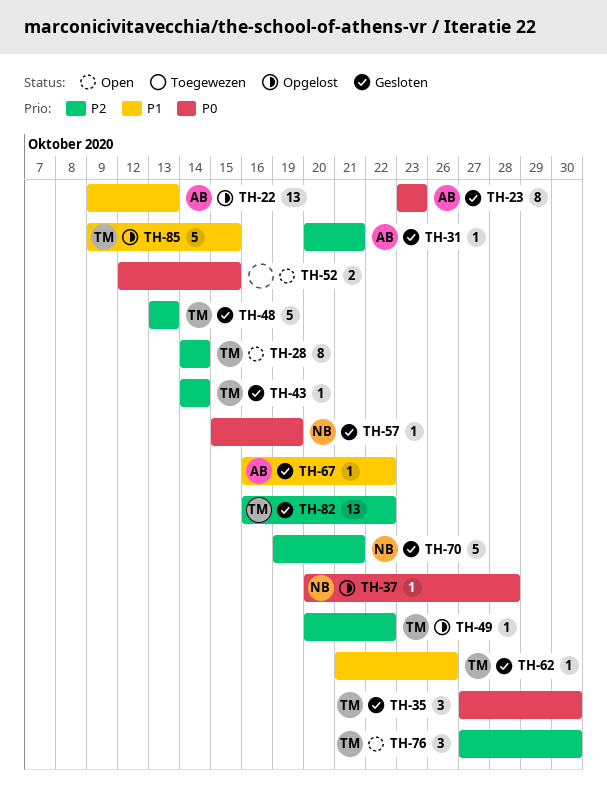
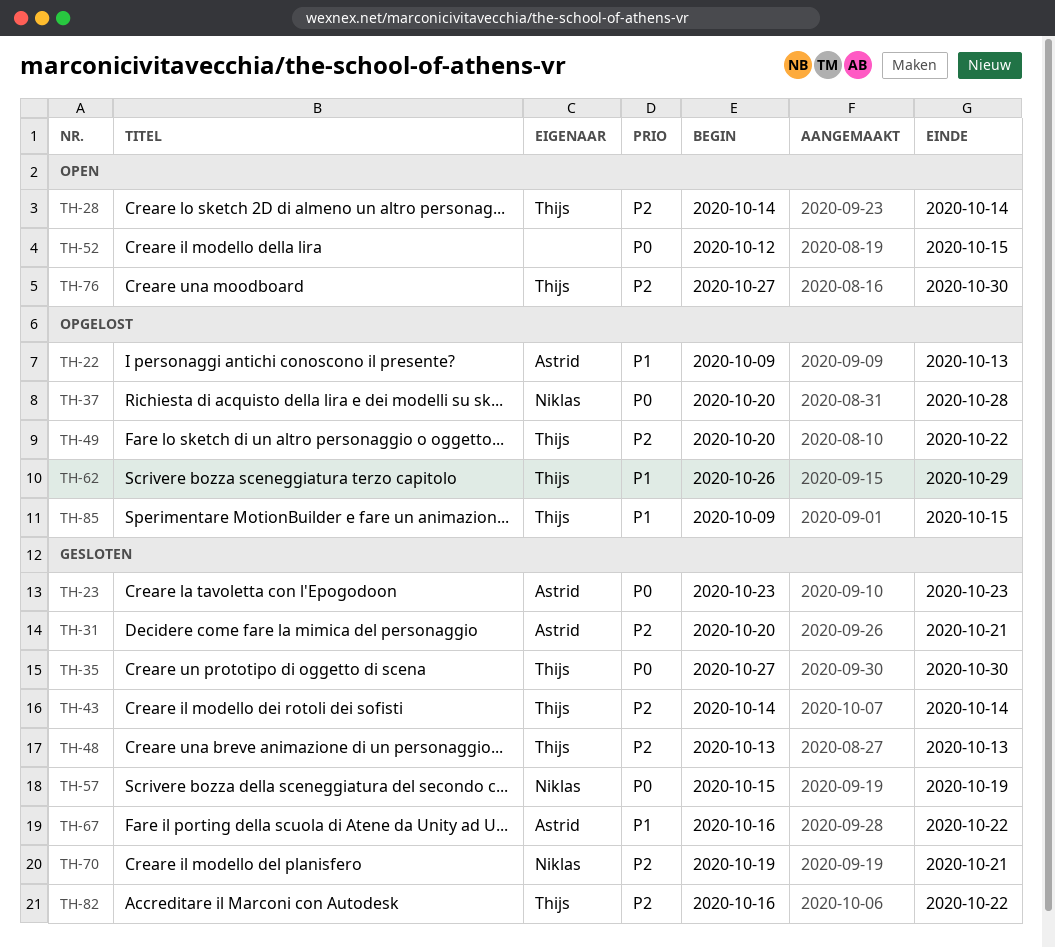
TH-62, status: Gesloten -> Opgelost
TH-62, start: Oct 21 -> Oct 26
TH-62, due: Oct 26 -> Oct 29

